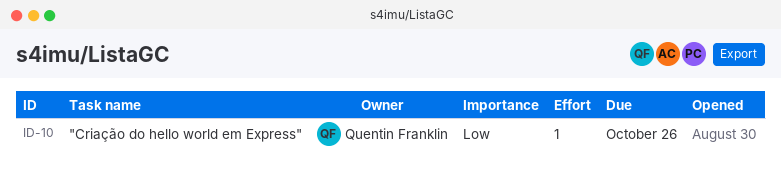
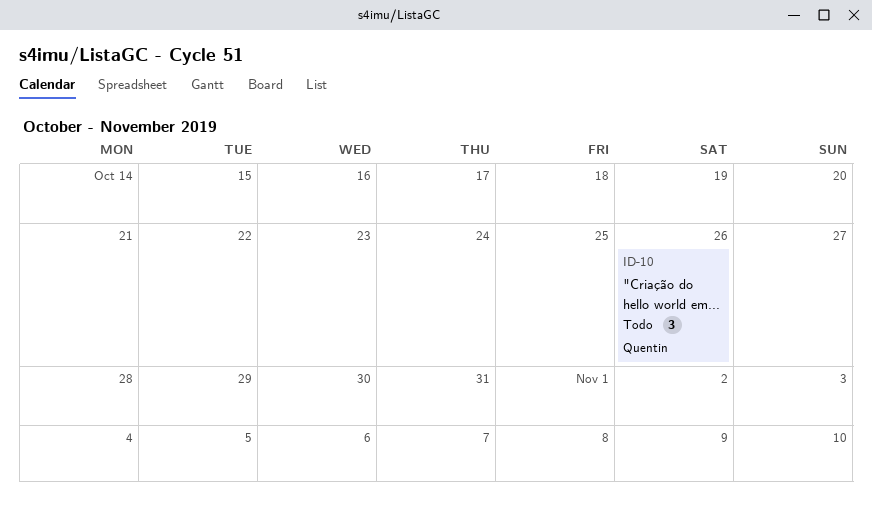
ID-10, estimate: 1 -> 3

